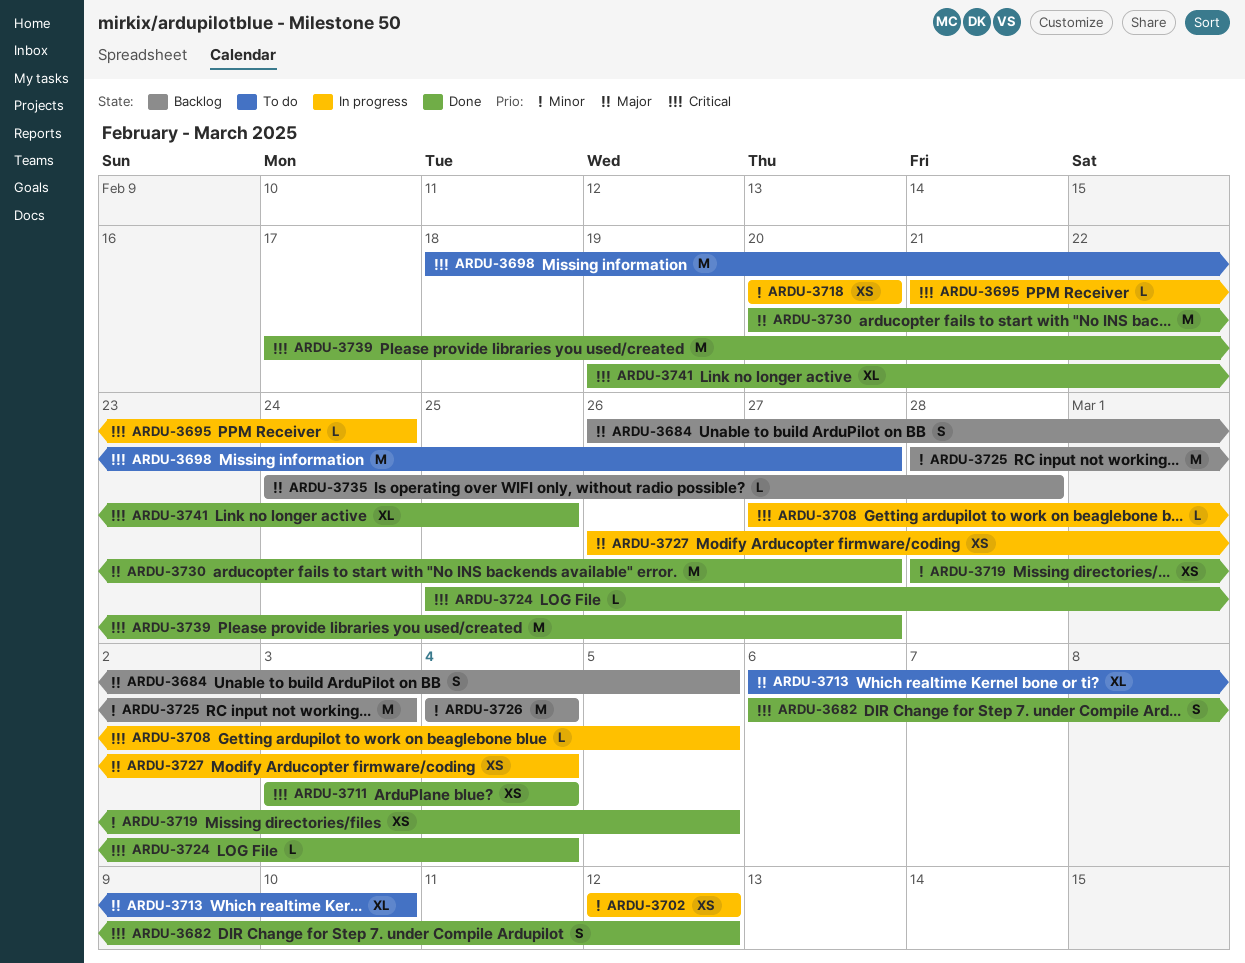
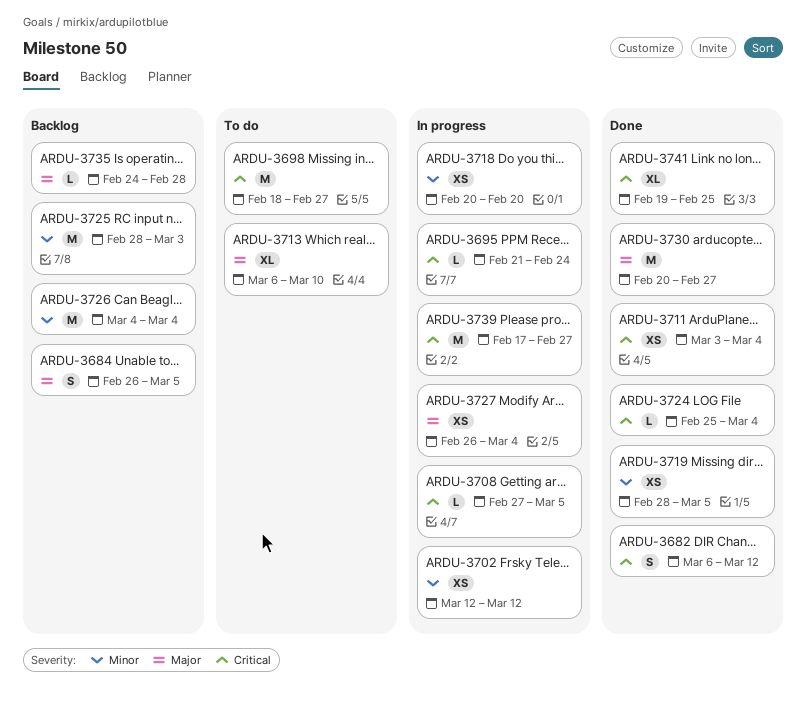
ARDU-3739, status: Done -> In progress

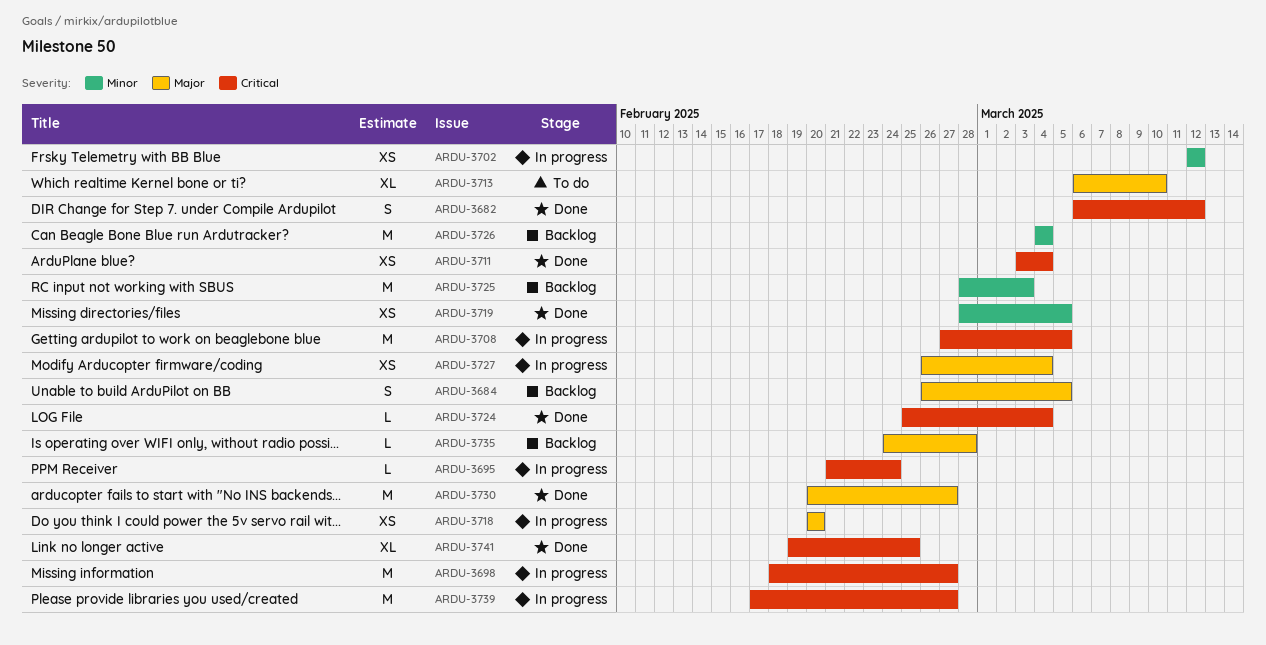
ARDU-3698, status: To do -> In progress
ARDU-3708, estimate: L -> M
ARDU-3718, priority: Minor -> Major

